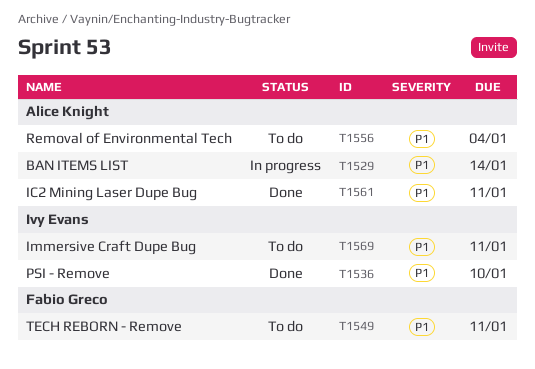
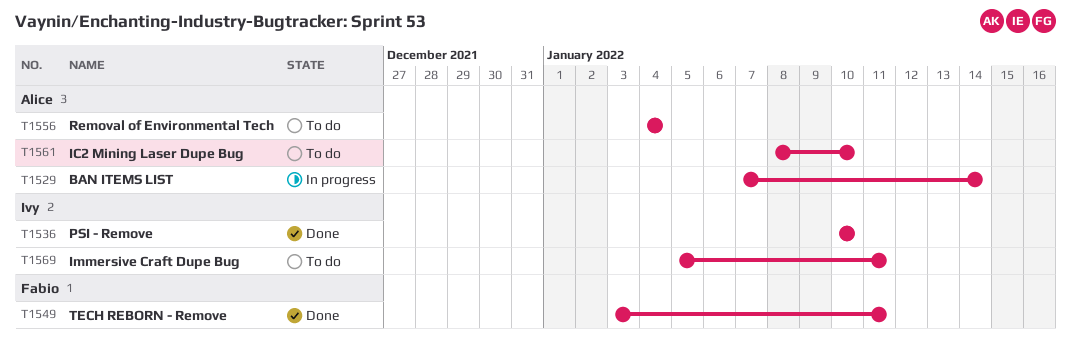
T1549, status: To do -> Done
T1561, status: Done -> To do
T1561, due: Jan 11 -> Jan 10

